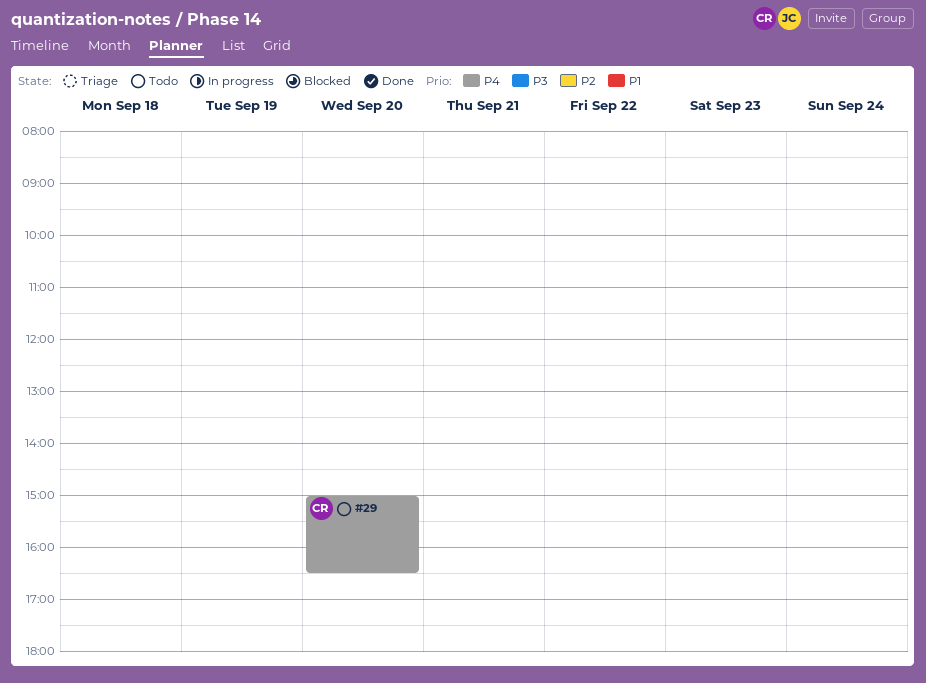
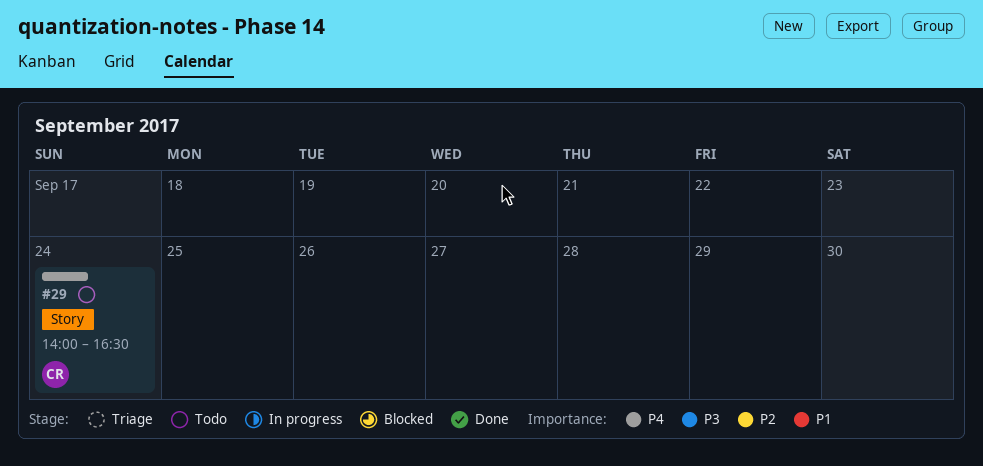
#29, day: Sep 20 -> Sep 24
#29, begins: 15:00 -> 14:00

